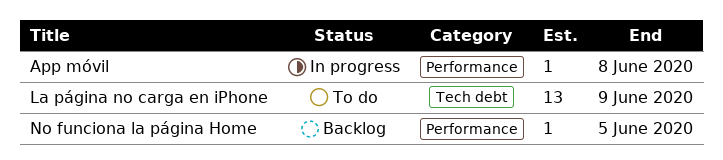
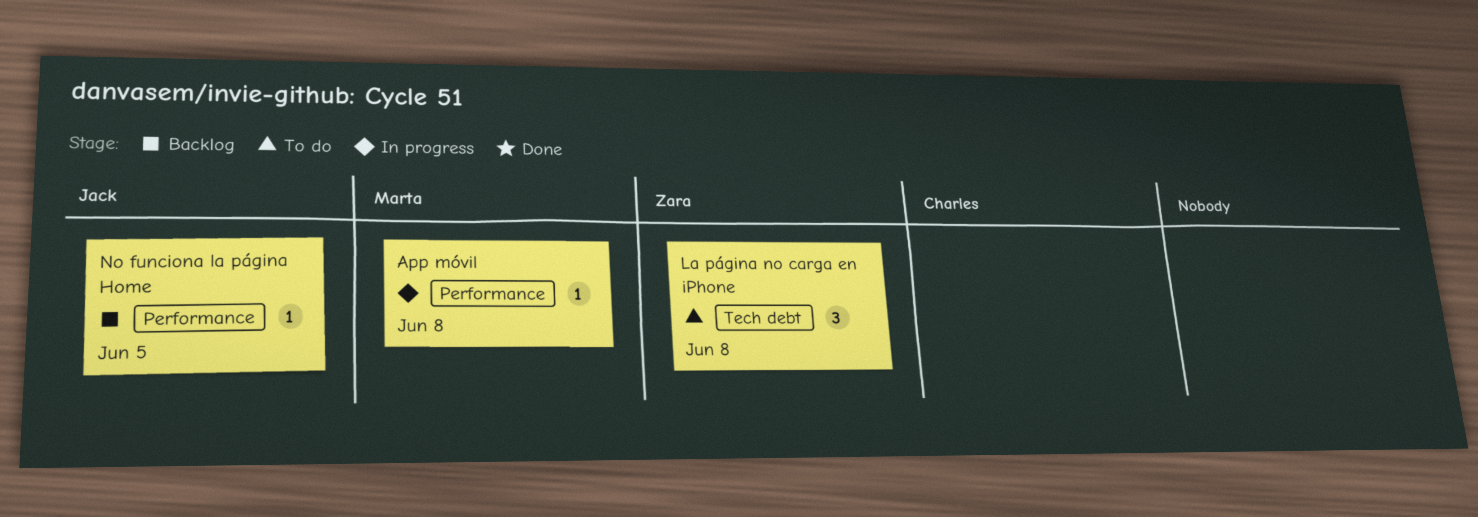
La página no carga en iPhone, estimate: 13 -> 3
La página no carga en iPhone, due: Jun 9 -> Jun 8

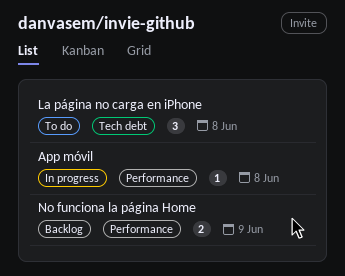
No funciona la página Home, estimate: 1 -> 2
No funciona la página Home, due: Jun 5 -> Jun 9

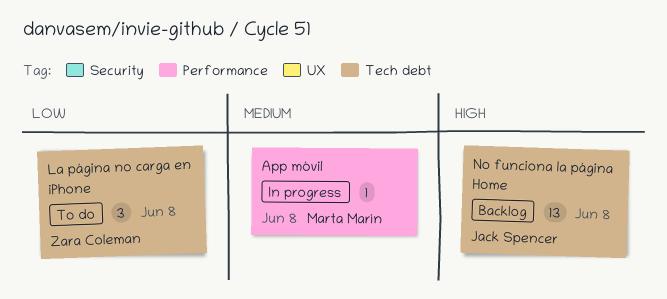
No funciona la página Home, label: Performance -> Tech debt
No funciona la página Home, estimate: 2 -> 13
No funciona la página Home, due: Jun 9 -> Jun 8

